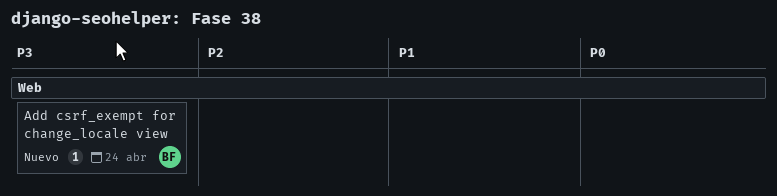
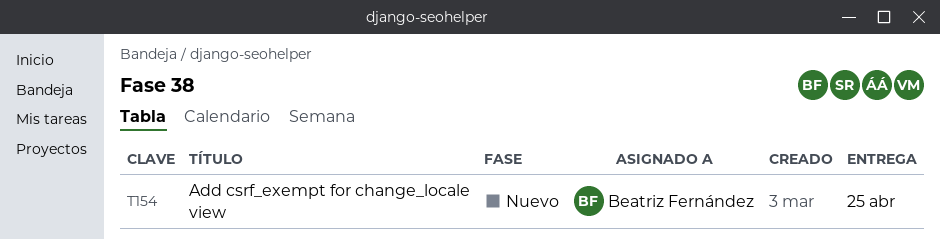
Add csrf_exempt for change_locale view, due: Apr 24 -> Apr 25

